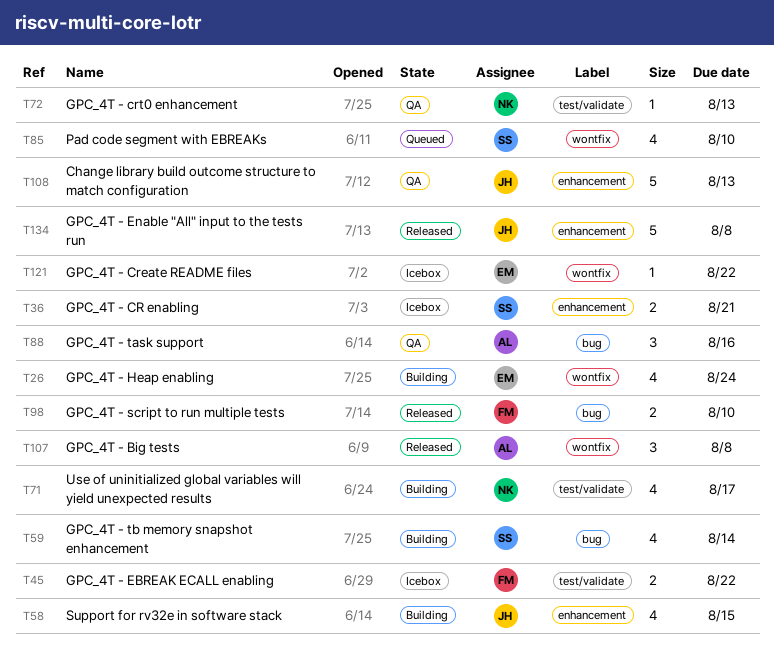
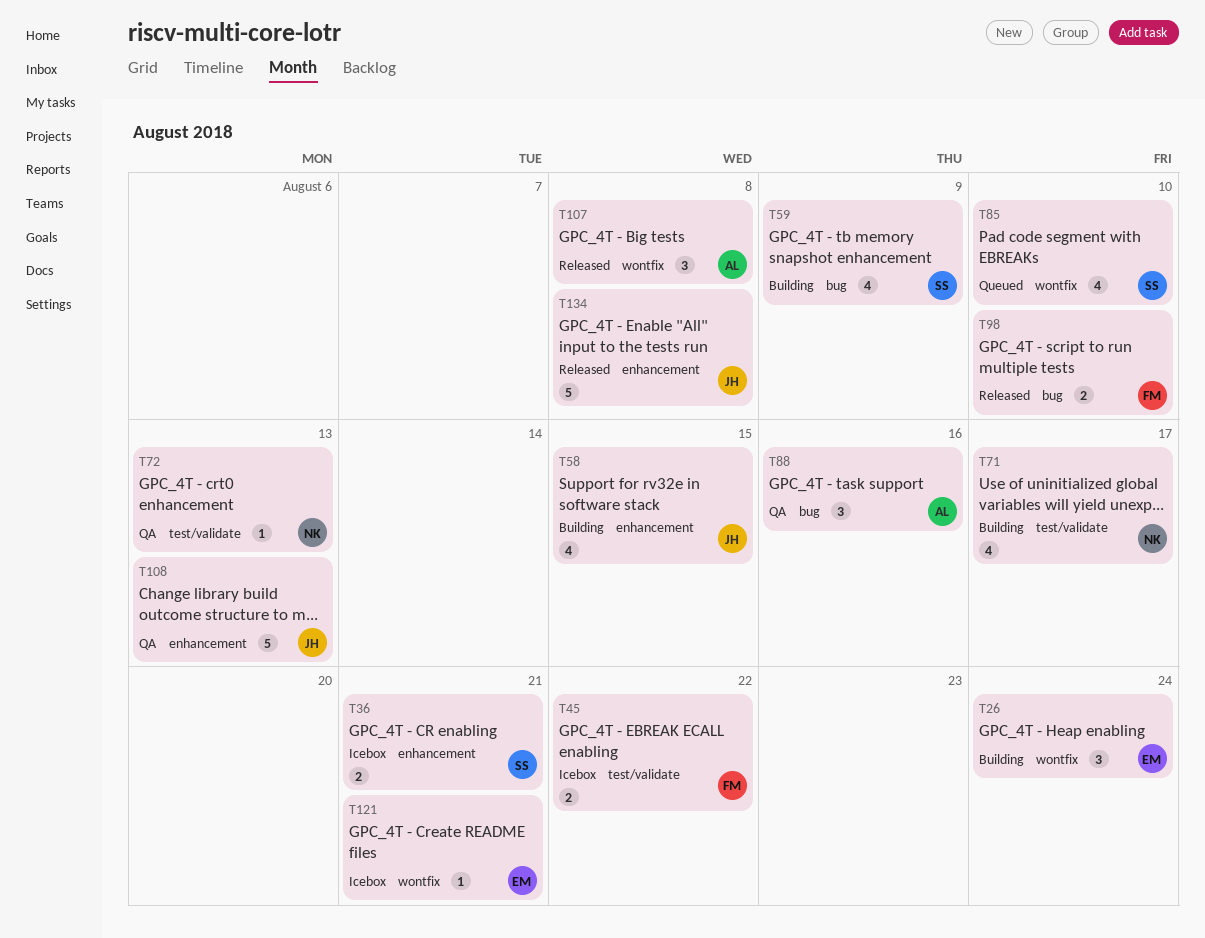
T26, estimate: 4 -> 3
T59, due: Aug 14 -> Aug 9
T121, due: Aug 22 -> Aug 21

